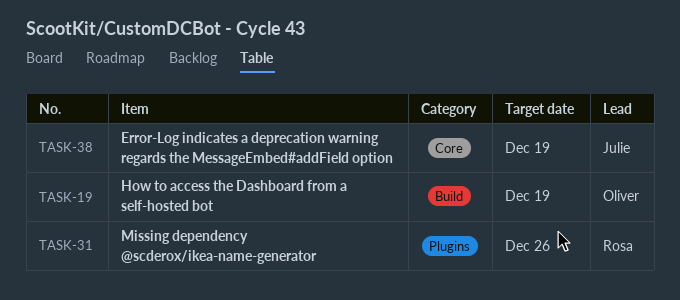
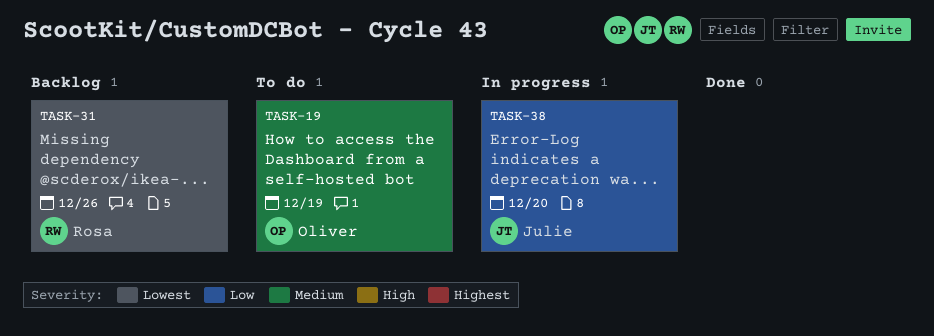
TASK-38, due: Dec 19 -> Dec 20

